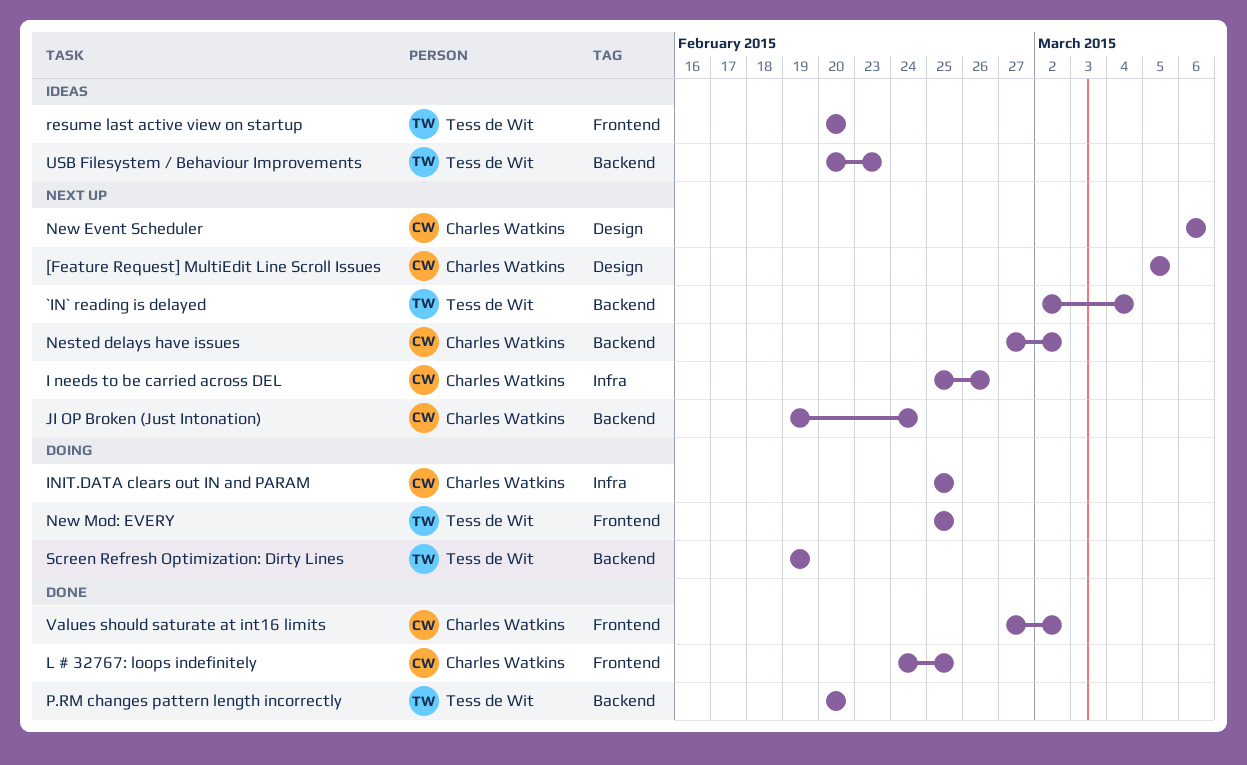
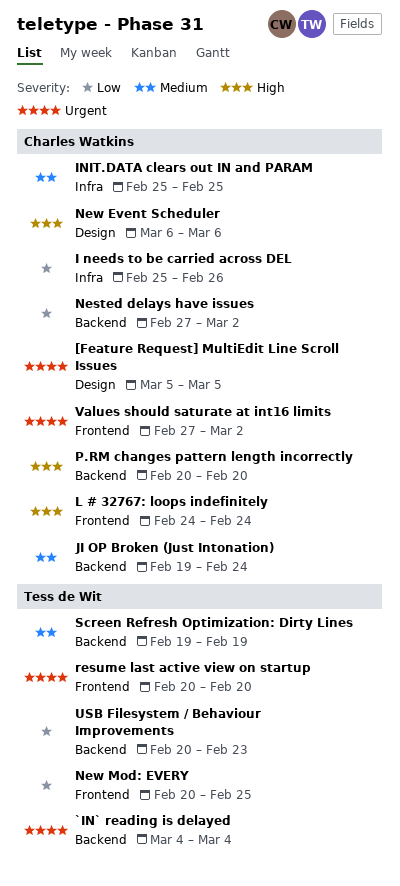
`IN` reading is delayed, start: Mar 2 -> Mar 4
L # 32767: loops indefinitely, due: Feb 25 -> Feb 24
New Mod: EVERY, start: Feb 25 -> Feb 20
P.RM changes pattern length incorrectly, owner: Tess de Wit -> Charles Watkins

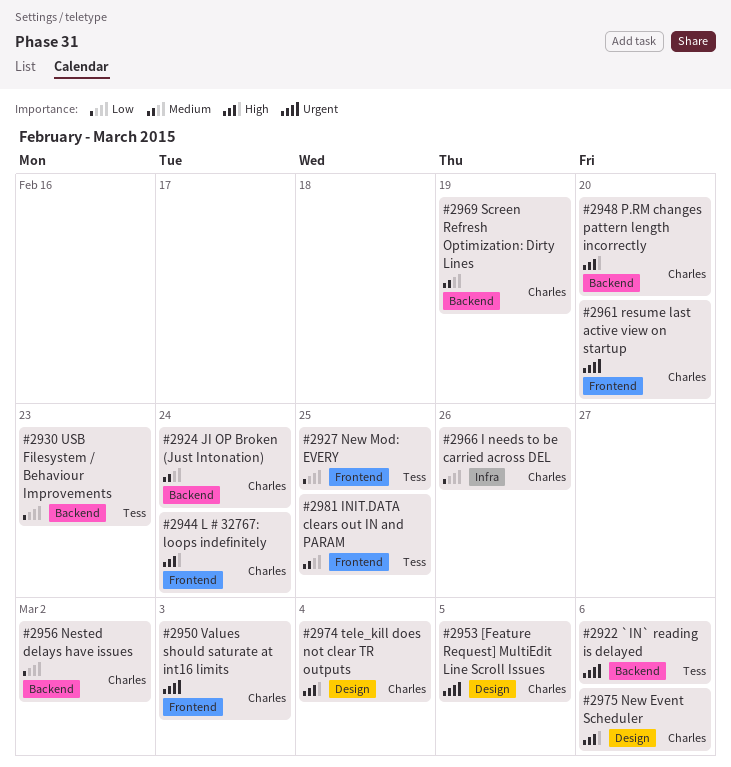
`IN` reading is delayed, due: Mar 4 -> Mar 6
INIT.DATA clears out IN and PARAM, owner: Charles Watkins -> Tess de Wit
INIT.DATA clears out IN and PARAM, label: Infra -> Frontend
resume last active view on startup, owner: Tess de Wit -> Charles Watkins
Screen Refresh Optimization: Dirty Lines, owner: Tess de Wit -> Charles Watkins
tele_kill does not clear TR outputs: none -> present
Values should saturate at int16 limits, due: Mar 2 -> Mar 3

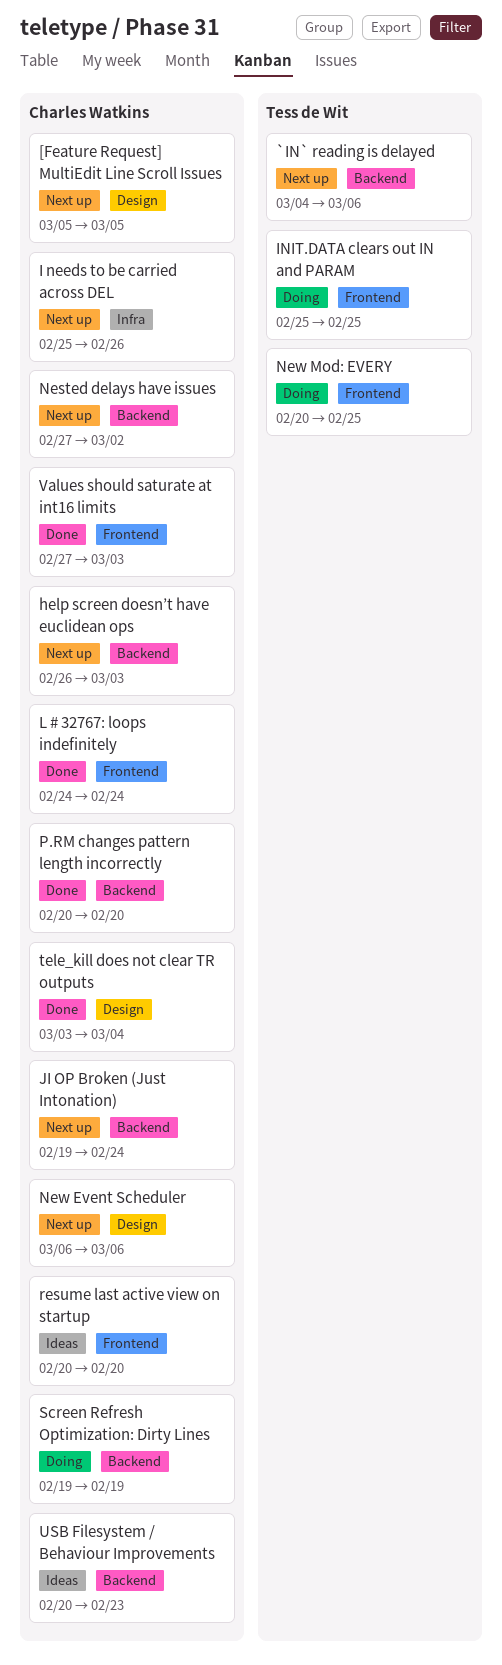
help screen doesn’t have euclidean ops: none -> present
USB Filesystem / Behaviour Improvements, owner: Tess de Wit -> Charles Watkins

